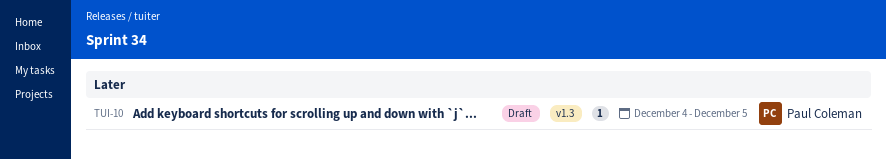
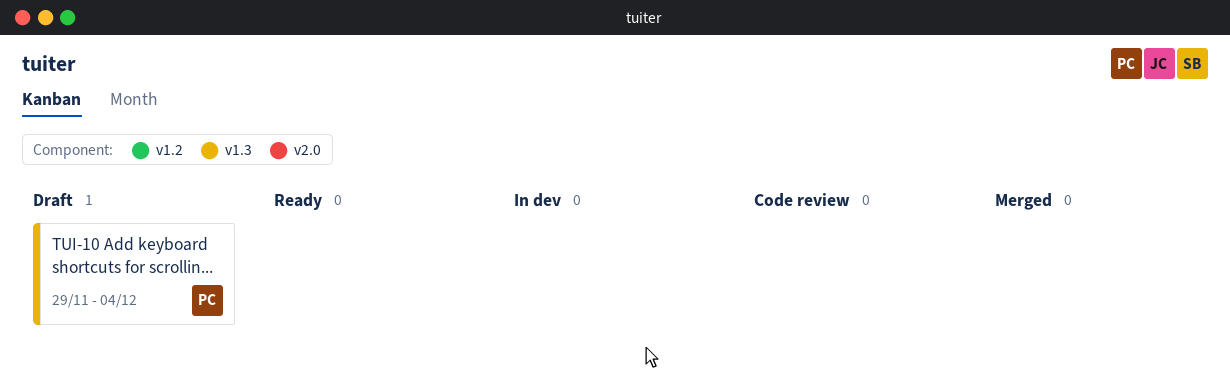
TUI-10, start: Dec 4 -> Nov 29
TUI-10, due: Dec 5 -> Dec 4

